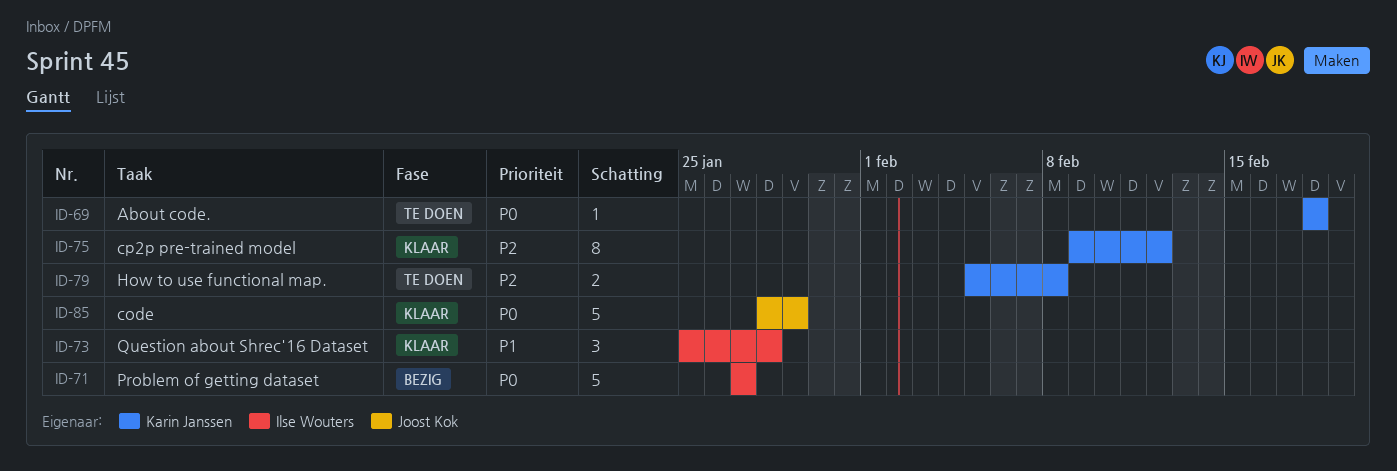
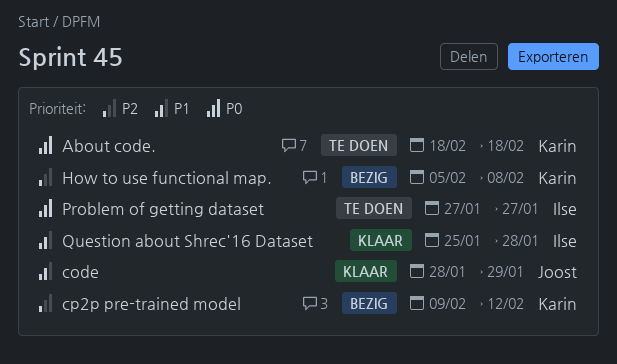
code, priority: P0 -> P1
cp2p pre-trained model, status: Klaar -> Bezig
How to use functional map., status: Te doen -> Bezig
Problem of getting dataset, status: Bezig -> Te doen

